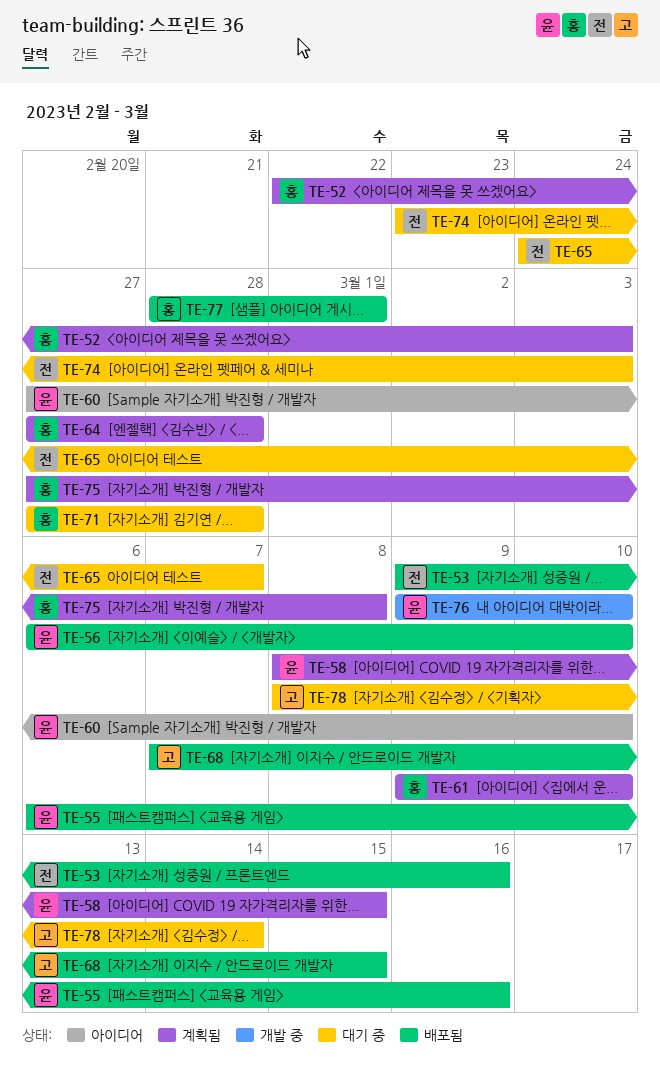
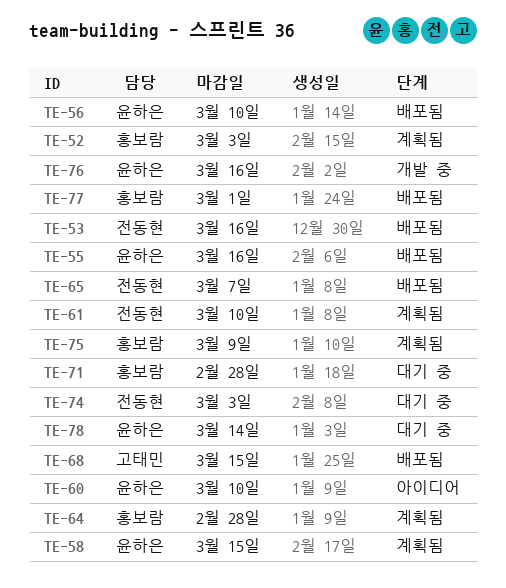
TE-61, owner: 홍보람 -> 전동현
TE-65, status: 대기 중 -> 배포됨
TE-75, due: Mar 8 -> Mar 9
TE-76, due: Mar 10 -> Mar 16
TE-78, owner: 고태민 -> 윤하은

